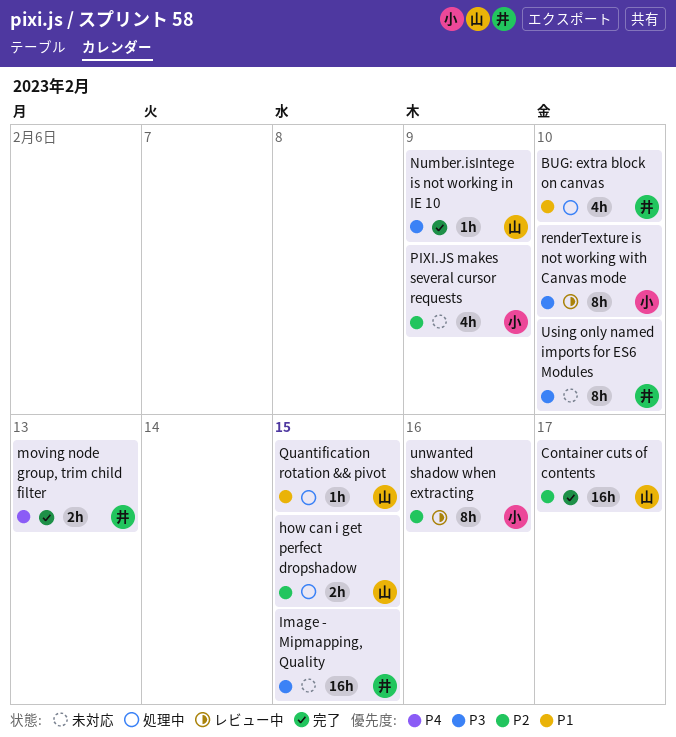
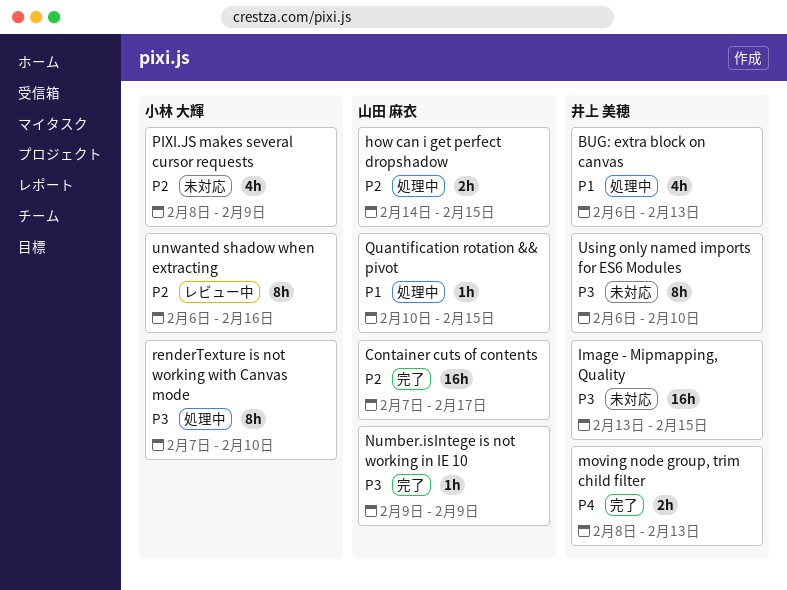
BUG: extra block on canvas, due: Feb 10 -> Feb 13
renderTexture is not working with Canvas mode, status: レビュー中 -> 処理中

